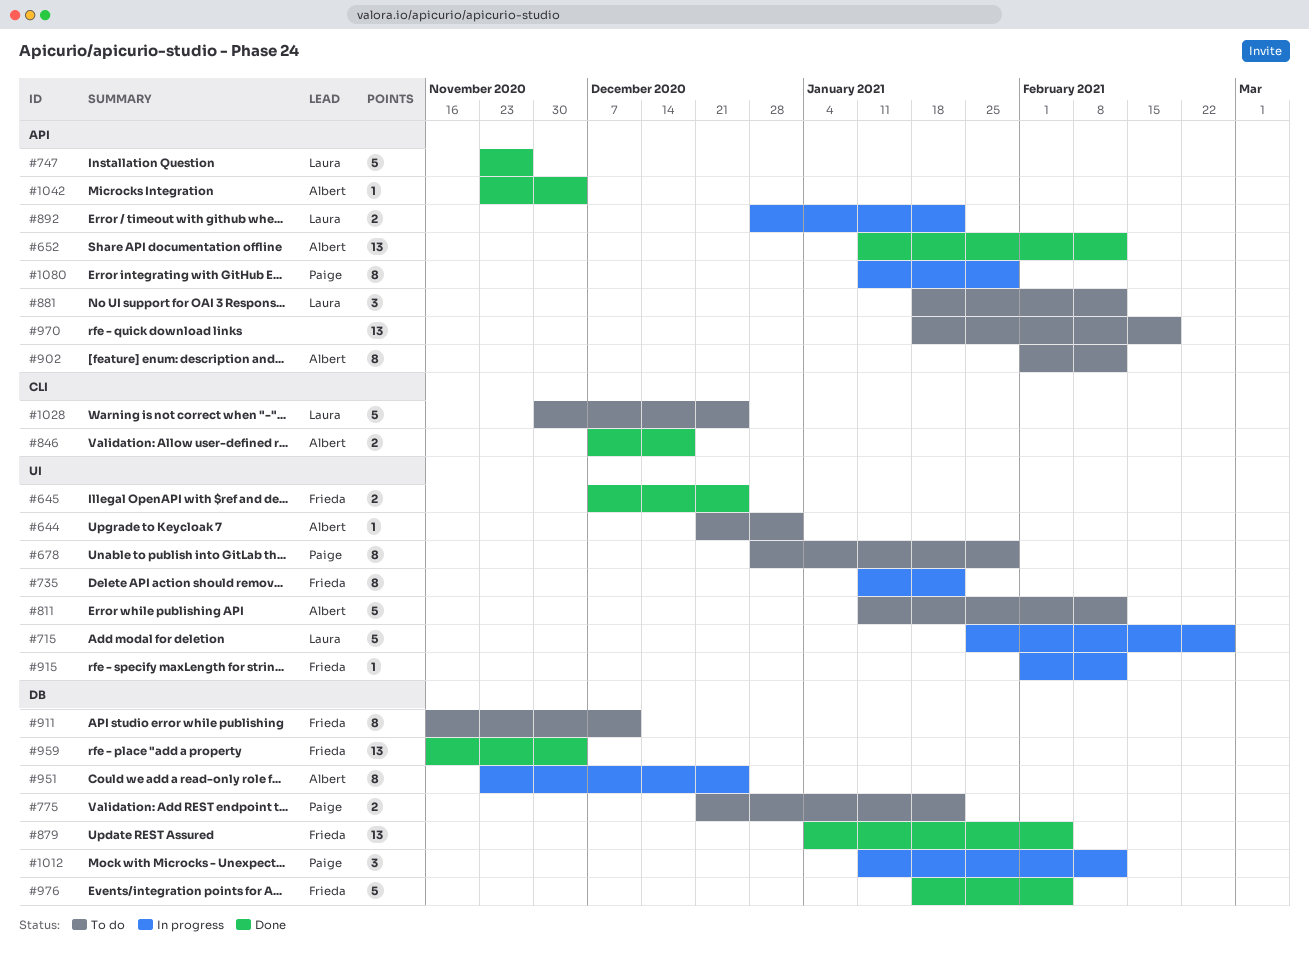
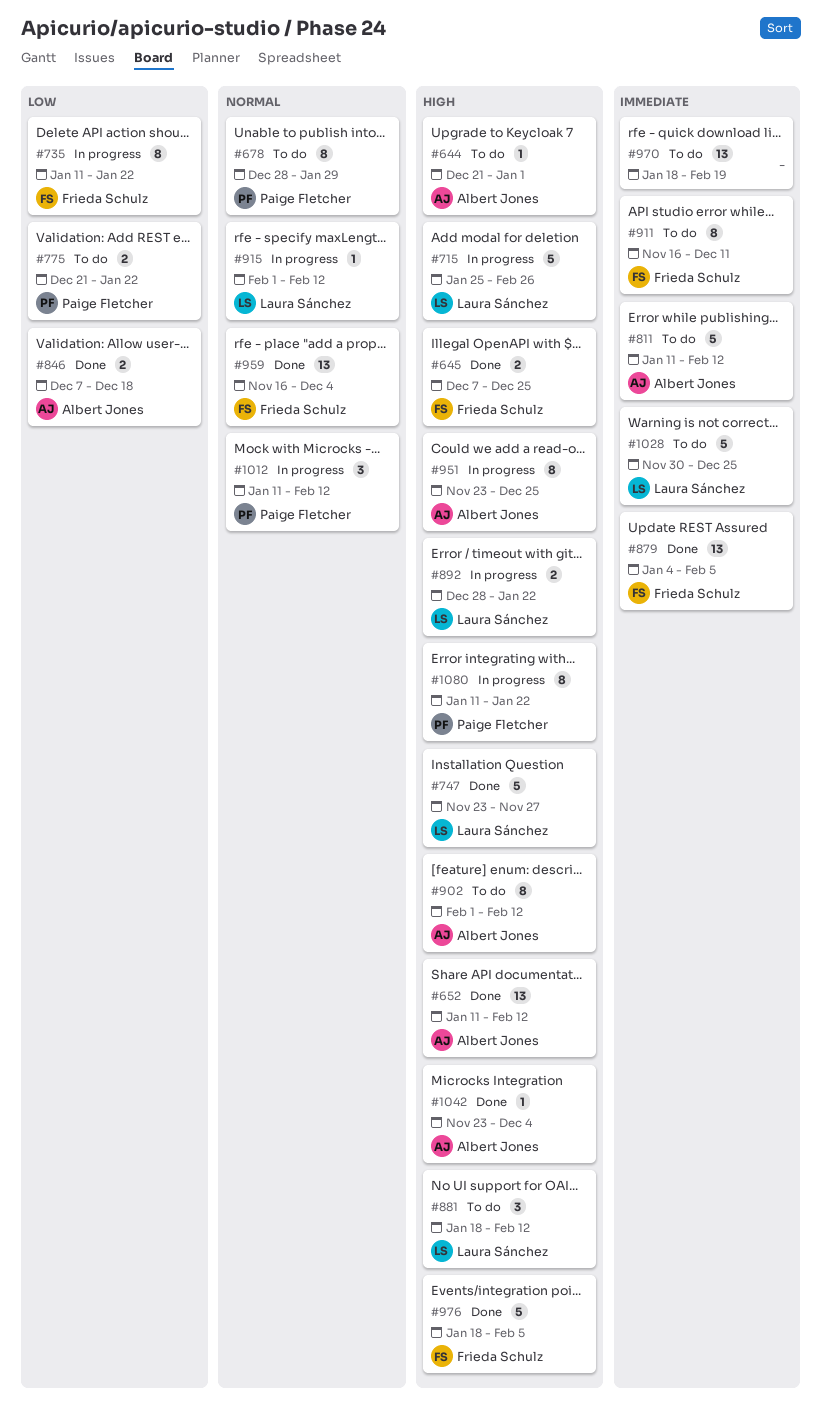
#915, owner: Frieda Schulz -> Laura Sánchez
#1080, due: Jan 29 -> Jan 22

